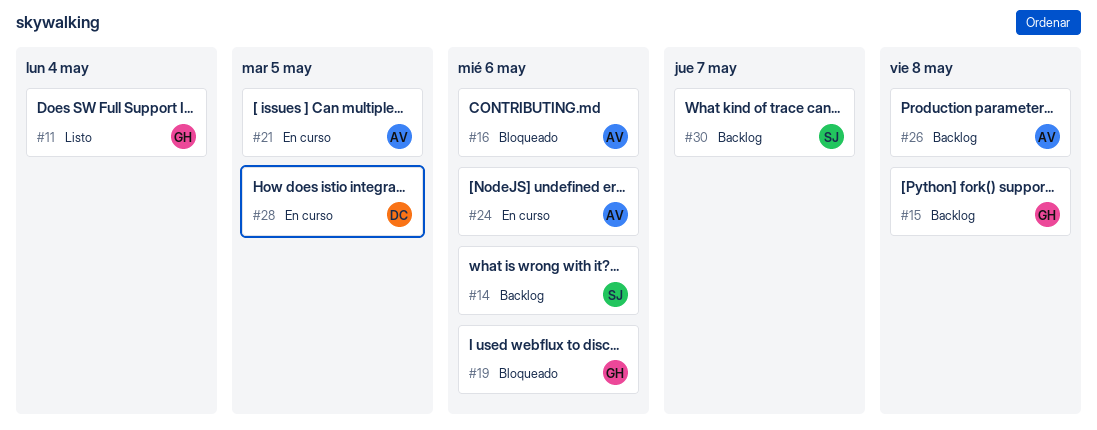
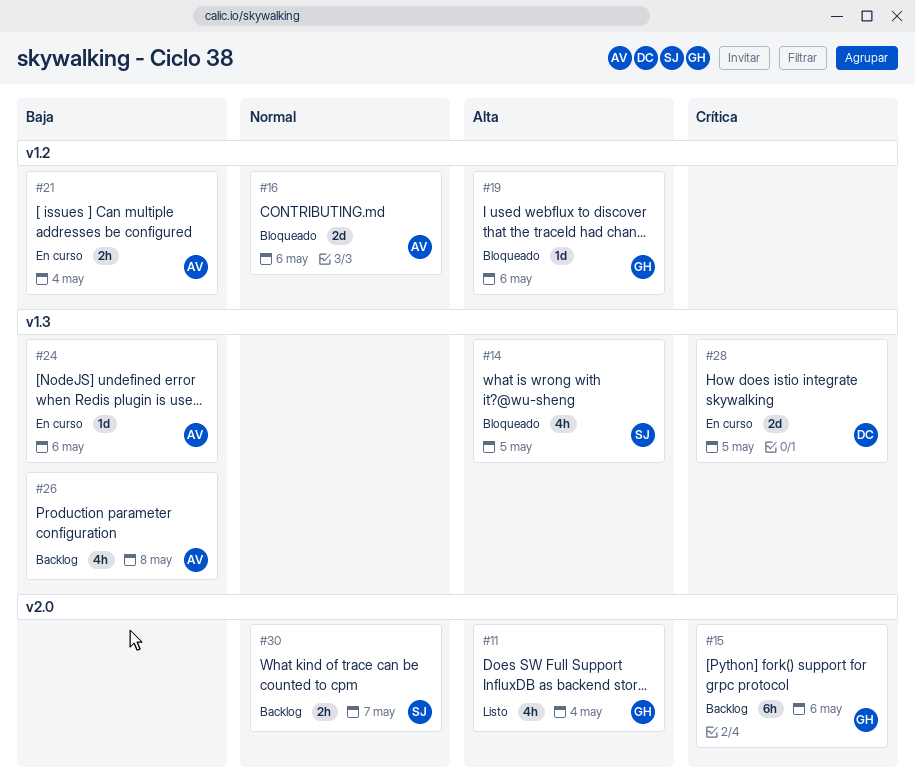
#14, status: Backlog -> Bloqueado
#14, due: May 6 -> May 5
#15, due: May 8 -> May 6
#21, due: May 5 -> May 4

